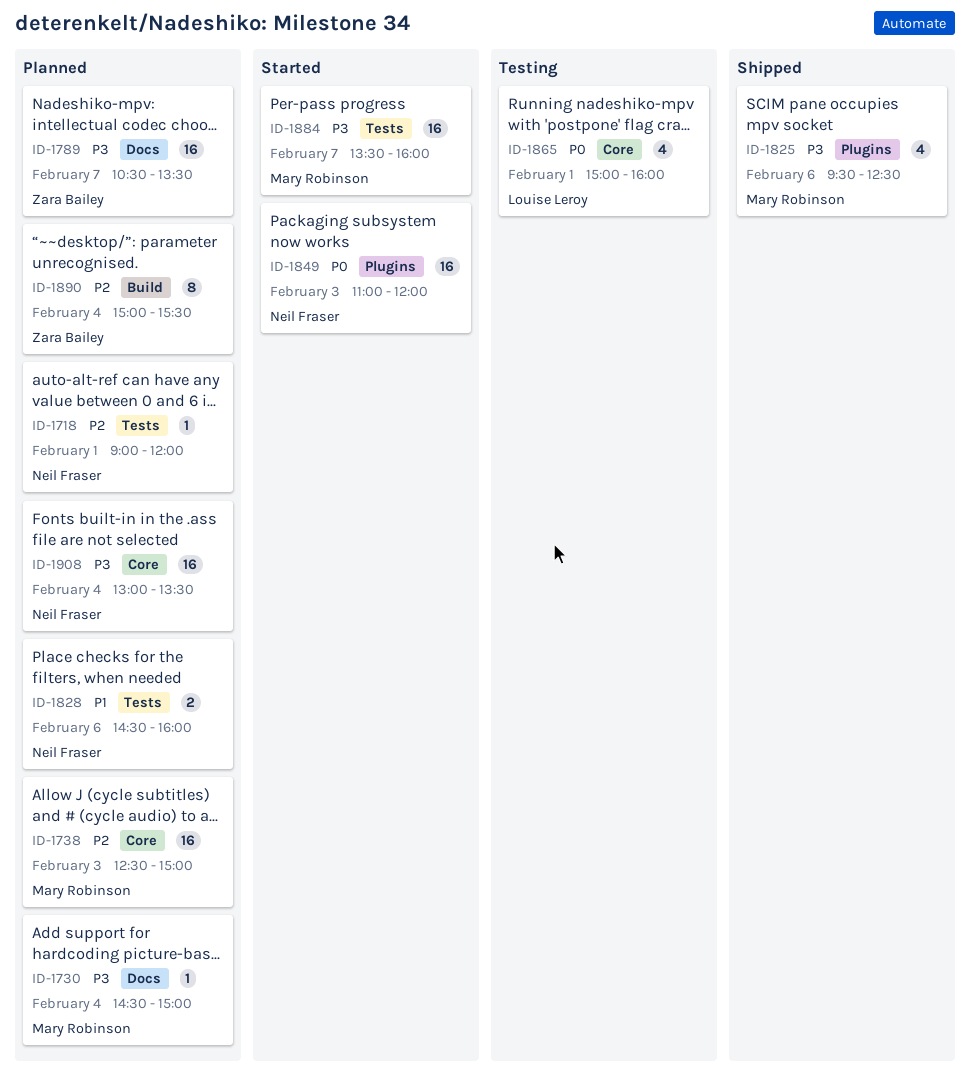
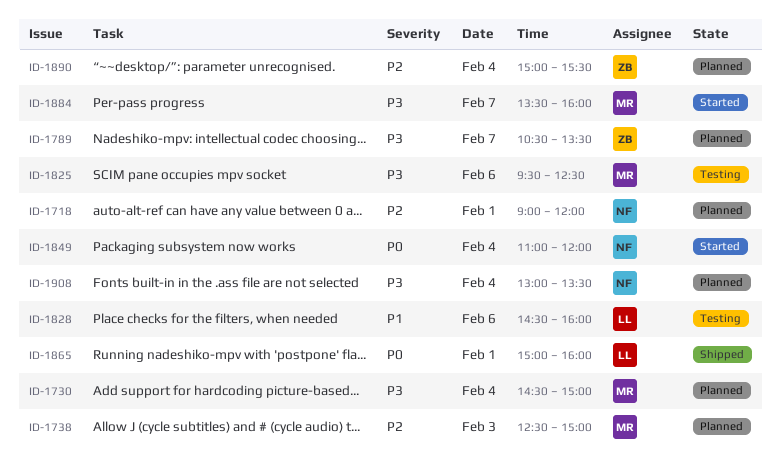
ID-1825, status: Shipped -> Testing
ID-1828, status: Planned -> Testing
ID-1828, owner: Neil Fraser -> Louise Leroy
ID-1849, day: Feb 3 -> Feb 4
ID-1865, status: Testing -> Shipped

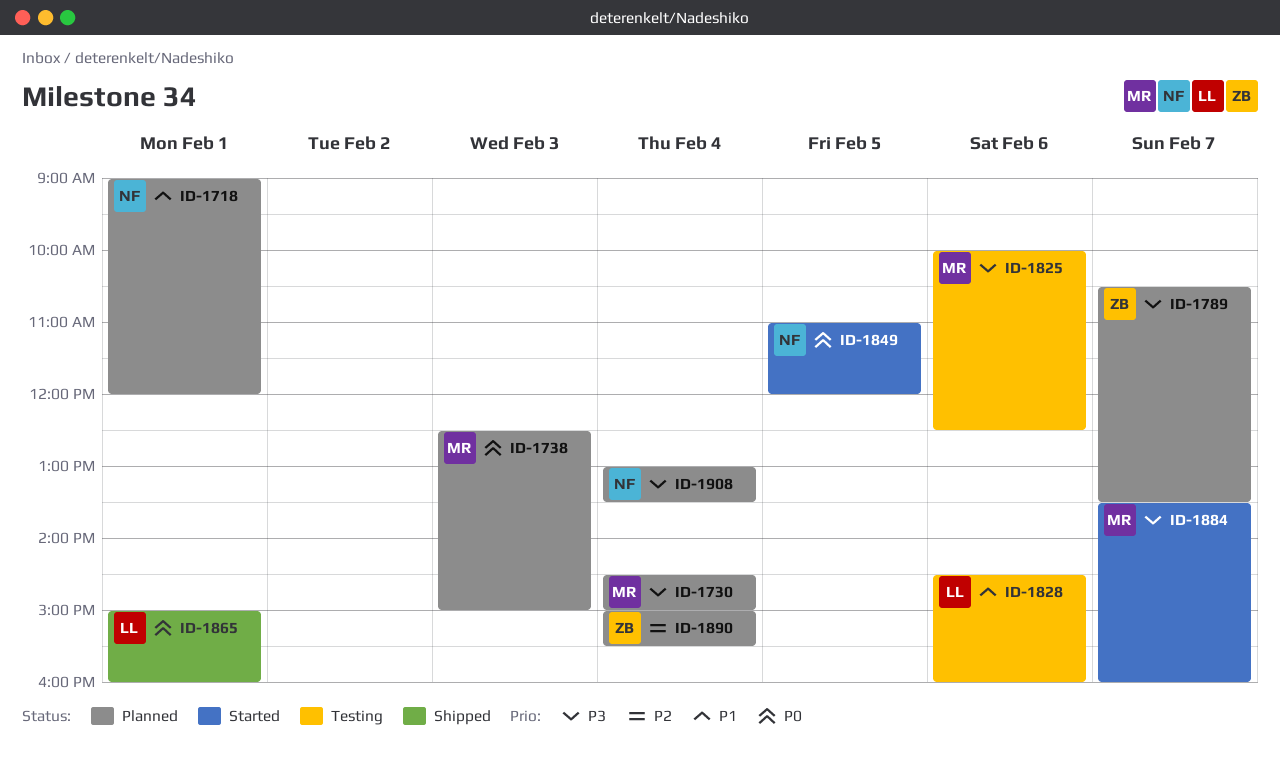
ID-1718, priority: P2 -> P1
ID-1738, priority: P2 -> P0
ID-1825, begins: 09:30 -> 10:00
ID-1849, day: Feb 4 -> Feb 5

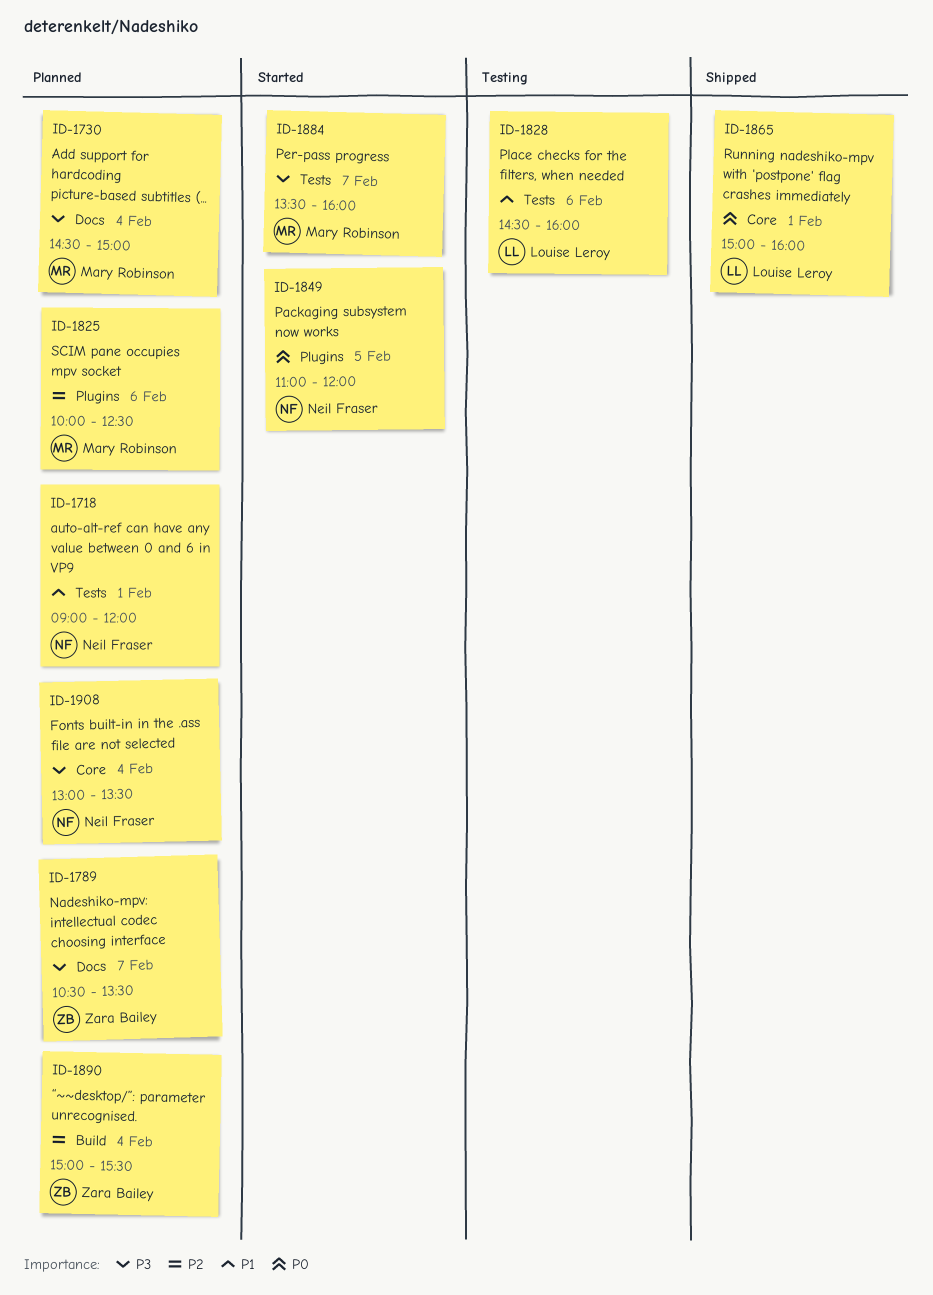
ID-1738: present -> none
ID-1825, status: Testing -> Planned
ID-1825, priority: P3 -> P2

